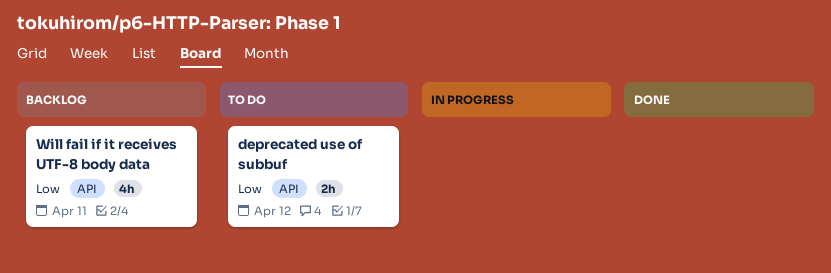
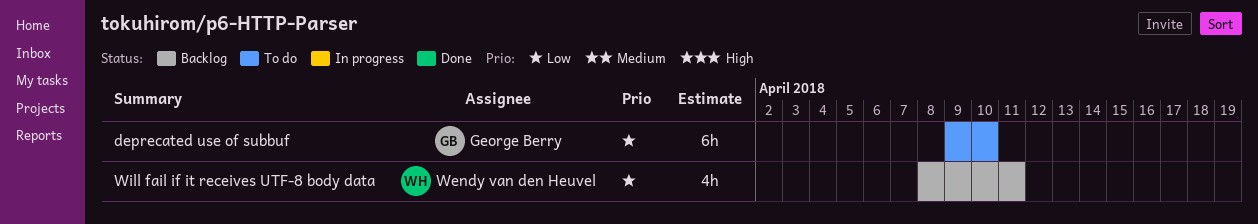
deprecated use of subbuf, estimate: 2h -> 6h
deprecated use of subbuf, due: Apr 12 -> Apr 10

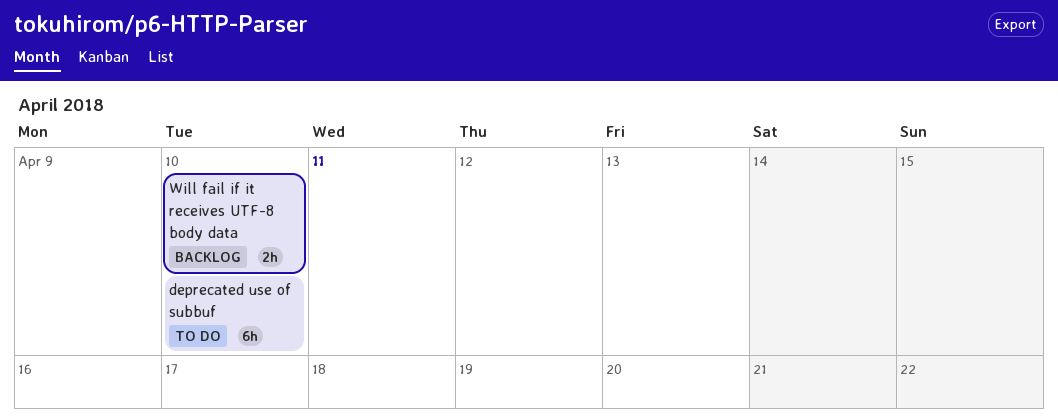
Will fail if it receives UTF-8 body data, estimate: 4h -> 2h
Will fail if it receives UTF-8 body data, due: Apr 11 -> Apr 10

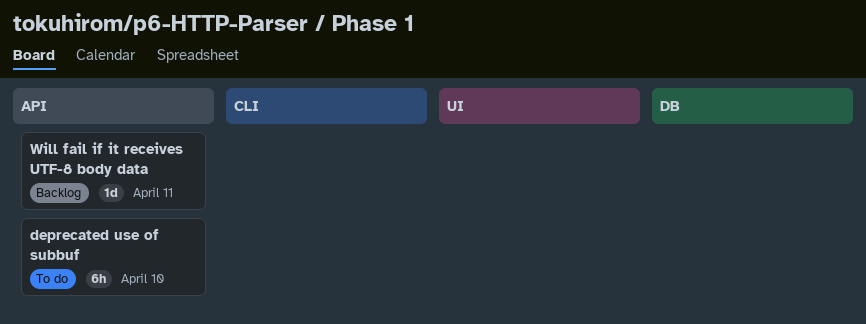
Will fail if it receives UTF-8 body data, estimate: 2h -> 1d
Will fail if it receives UTF-8 body data, due: Apr 10 -> Apr 11

